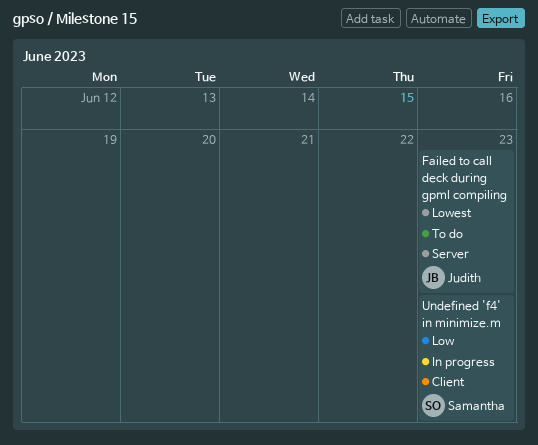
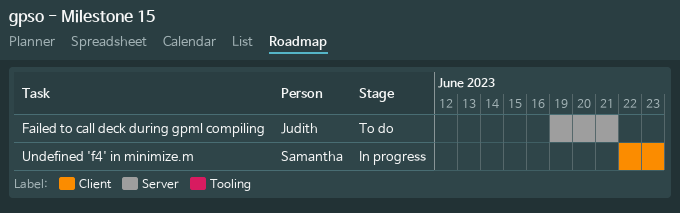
Failed to call deck during gpml compiling, due: Jun 23 -> Jun 21

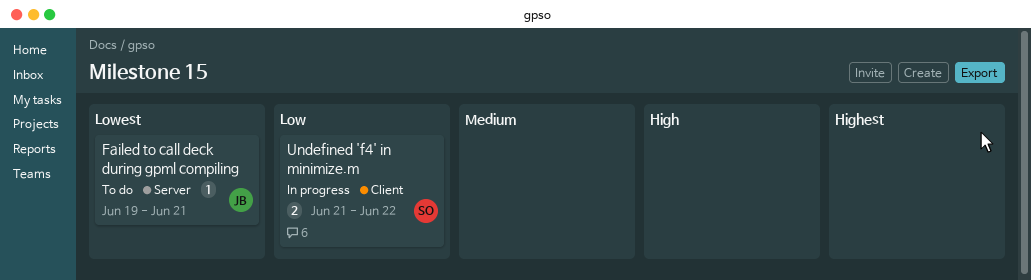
Undefined 'f4' in minimize.m, start: Jun 22 -> Jun 21
Undefined 'f4' in minimize.m, due: Jun 23 -> Jun 22

